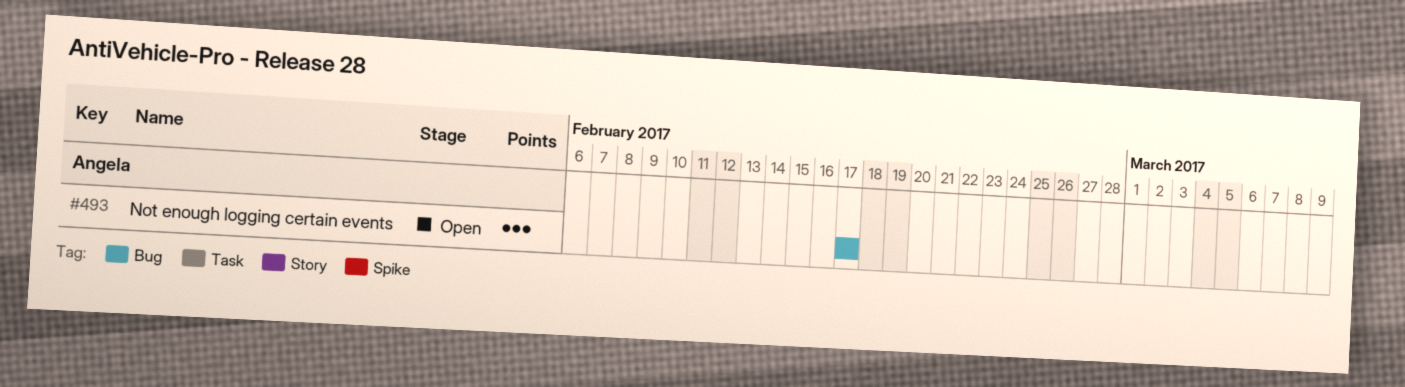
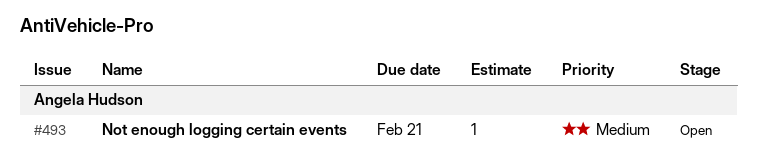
#493, estimate: 3 -> 1
#493, due: Feb 17 -> Feb 21

